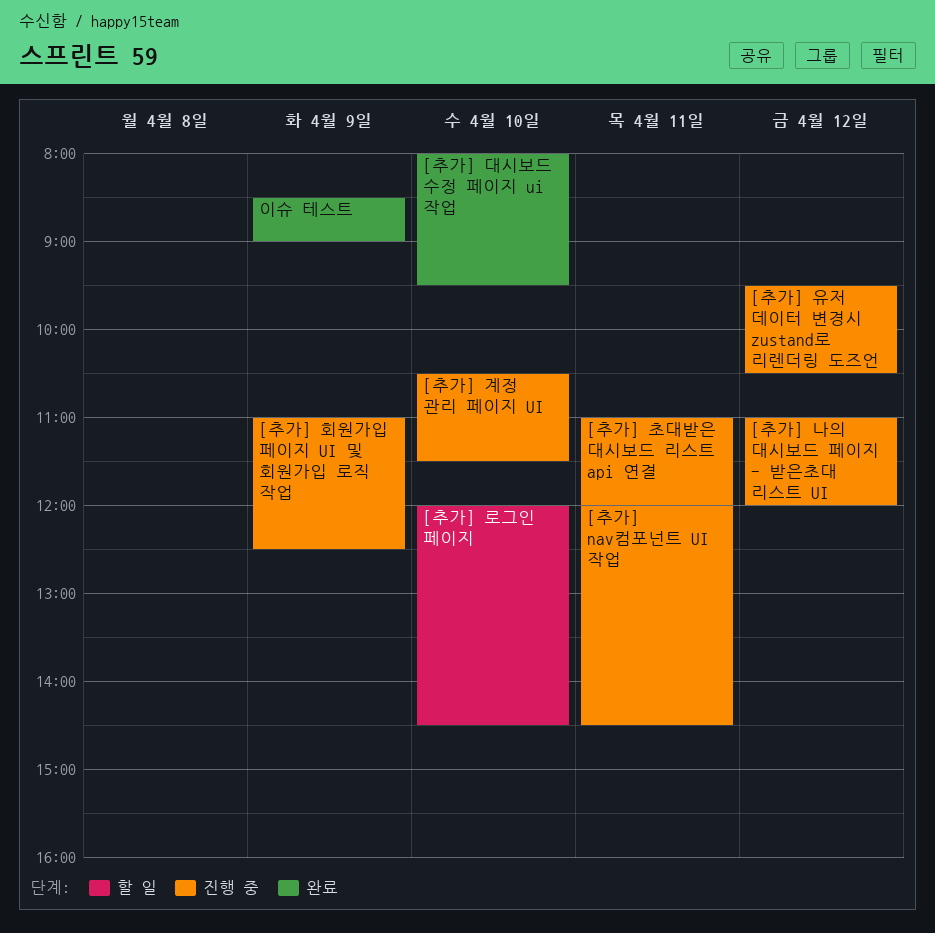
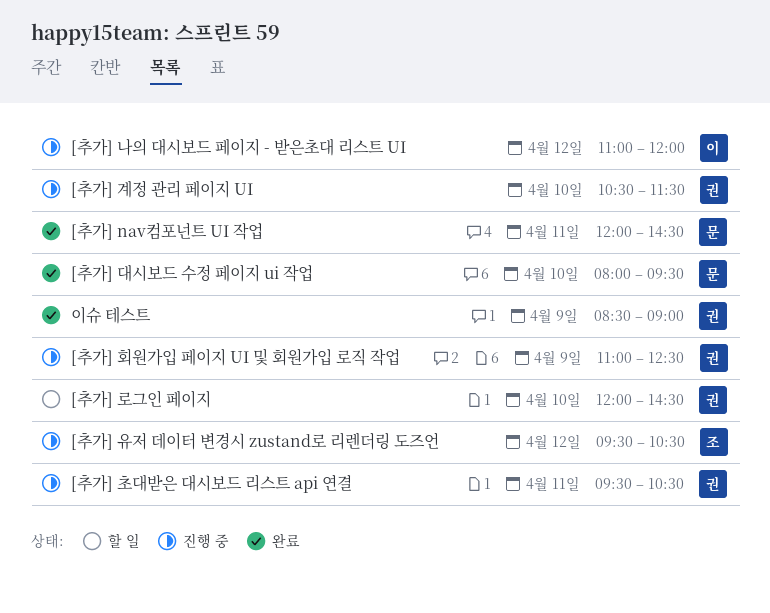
[추가] nav컴포넌트 UI 작업, status: 진행 중 -> 완료
[추가] 초대받은 대시보드 리스트 api 연결, begins: 11:00 -> 09:30
[추가] 초대받은 대시보드 리스트 api 연결, ends: 12:00 -> 10:30

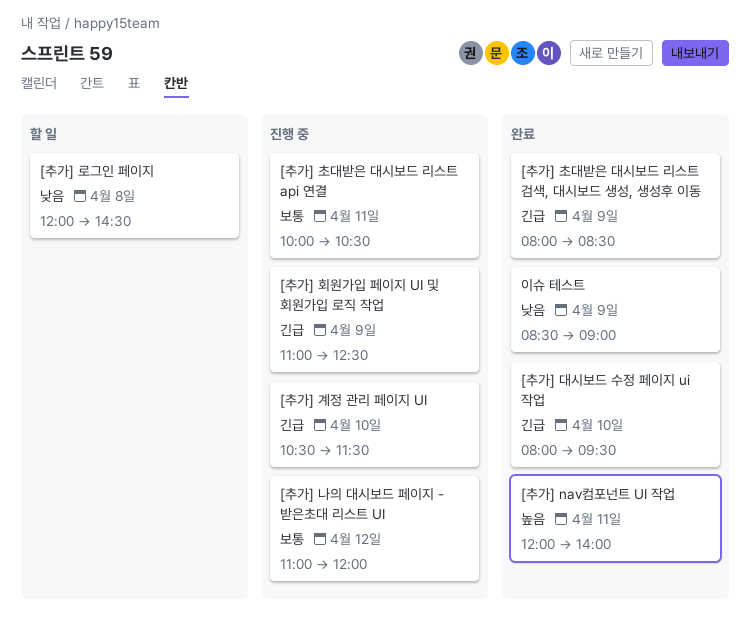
[추가] nav컴포넌트 UI 작업, ends: 14:30 -> 14:00
[추가] 로그인 페이지, day: Apr 10 -> Apr 8
[추가] 유저 데이터 변경시 zustand로 리렌더링 도즈언: present -> none
[추가] 초대받은 대시보드 리스트 api 연결, begins: 09:30 -> 10:00
[추가] 초대받은 대시보드 리스트 검색, 대시보드 생성, 생성후 이동: none -> present

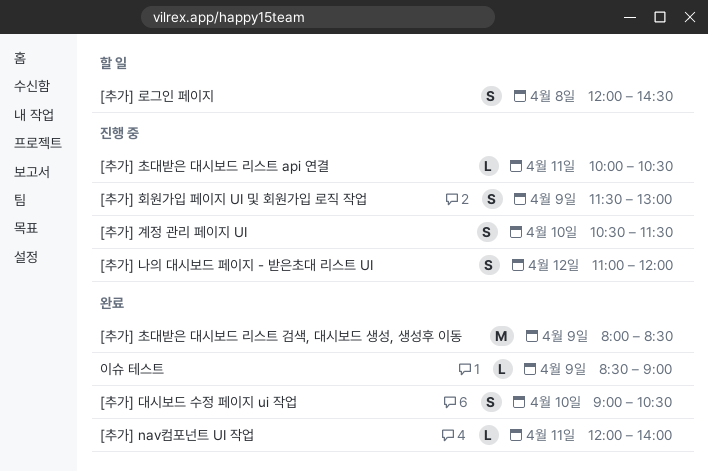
[추가] 대시보드 수정 페이지 ui 작업, begins: 08:00 -> 09:00
[추가] 대시보드 수정 페이지 ui 작업, ends: 09:30 -> 10:30
[추가] 회원가입 페이지 UI 및 회원가입 로직 작업, begins: 11:00 -> 11:30
[추가] 회원가입 페이지 UI 및 회원가입 로직 작업, ends: 12:30 -> 13:00

